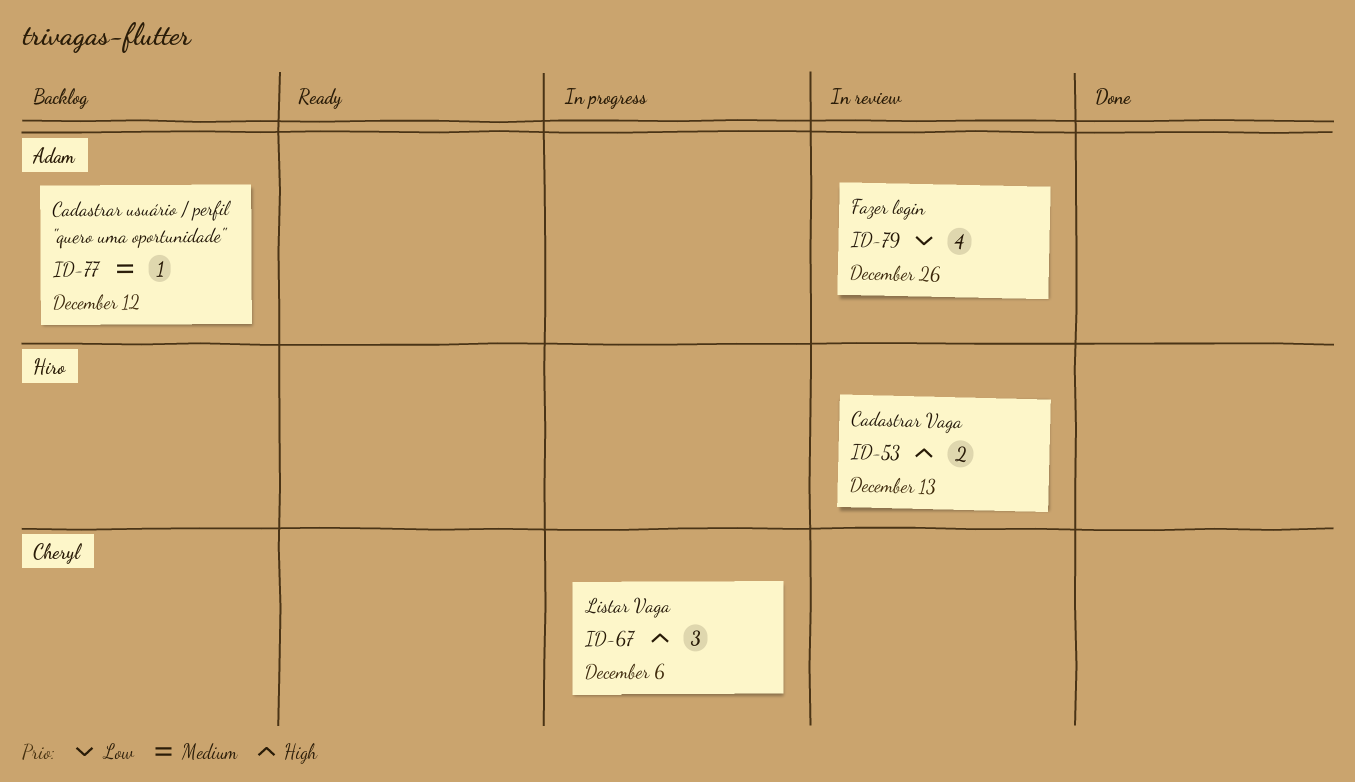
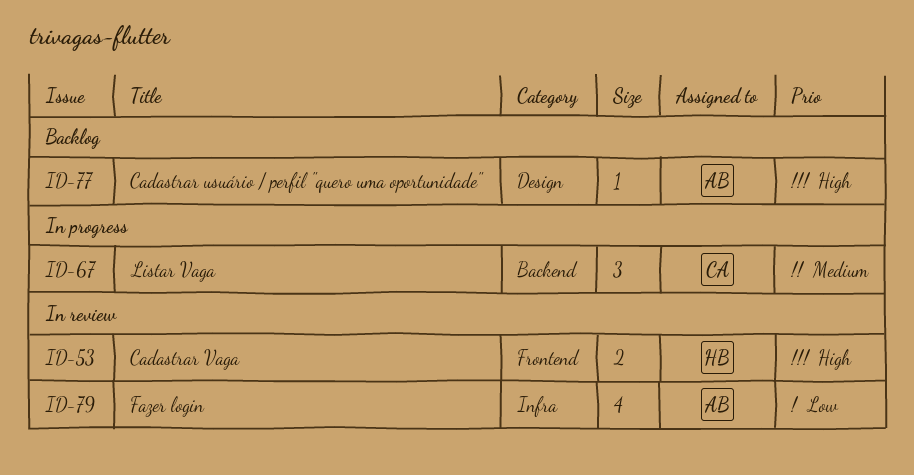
ID-67, priority: High -> Medium
ID-77, priority: Medium -> High

